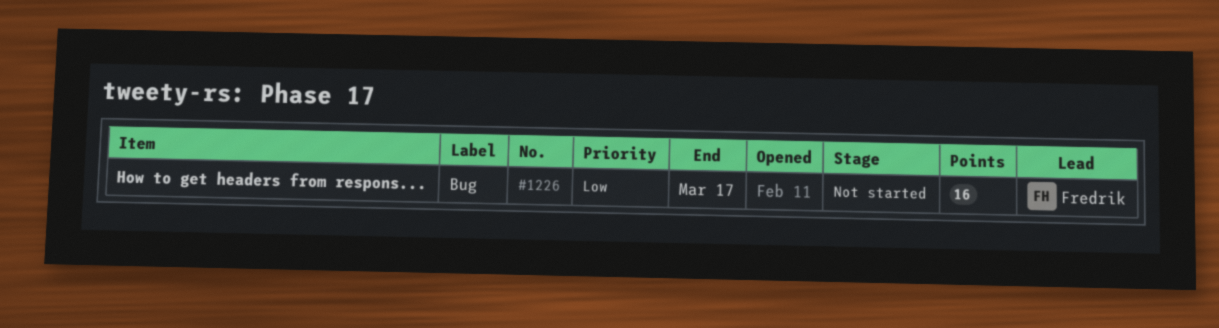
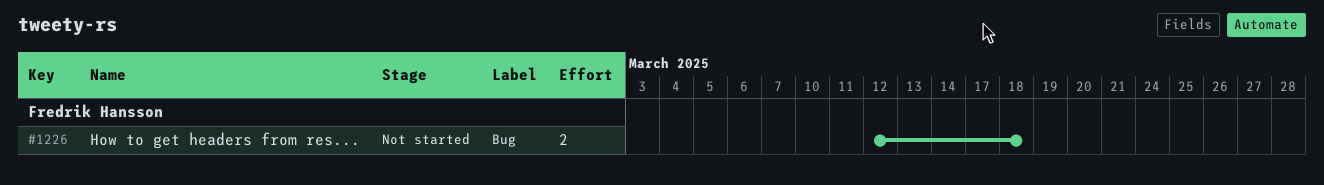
#1226, estimate: 16 -> 2
#1226, due: Mar 17 -> Mar 18

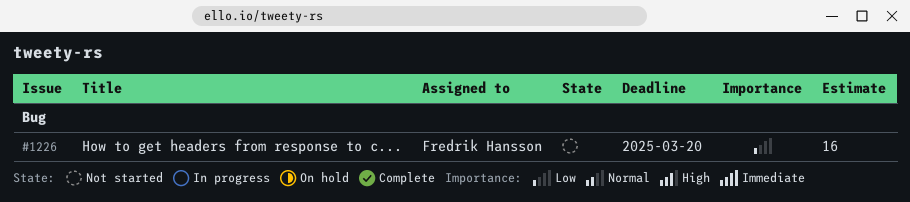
#1226, estimate: 2 -> 16
#1226, due: Mar 18 -> Mar 20

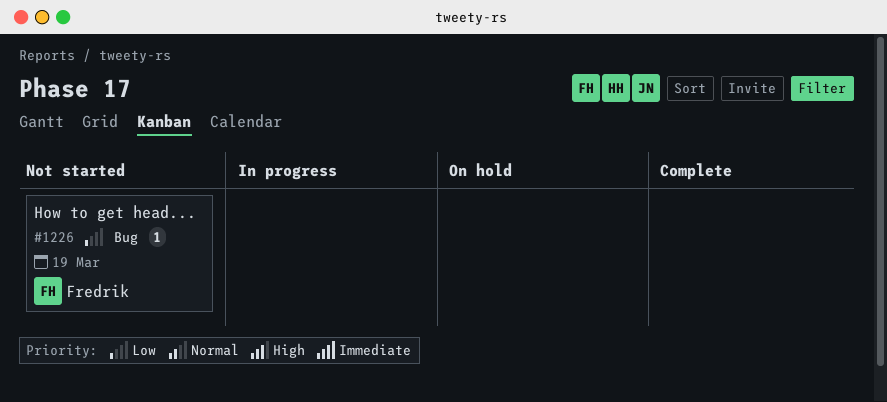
#1226, estimate: 16 -> 1
#1226, due: Mar 20 -> Mar 19

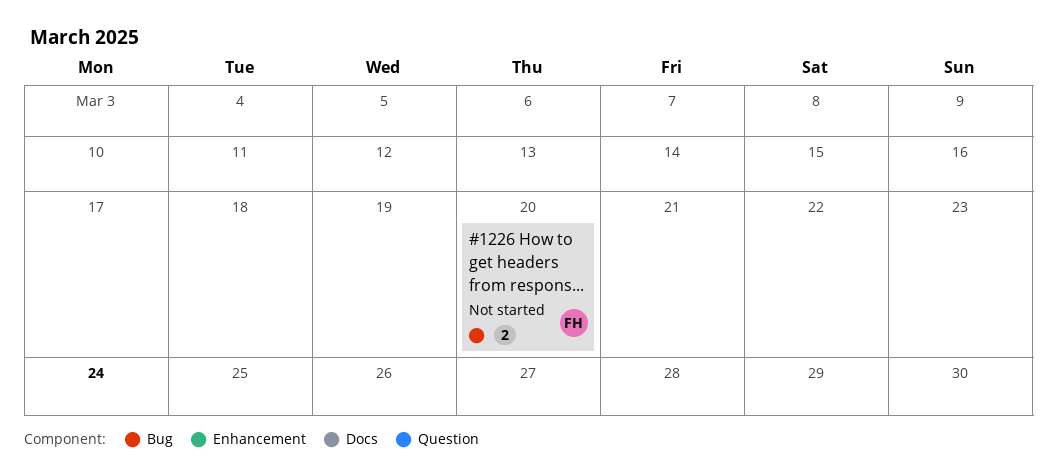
#1226, estimate: 1 -> 2
#1226, due: Mar 19 -> Mar 20

